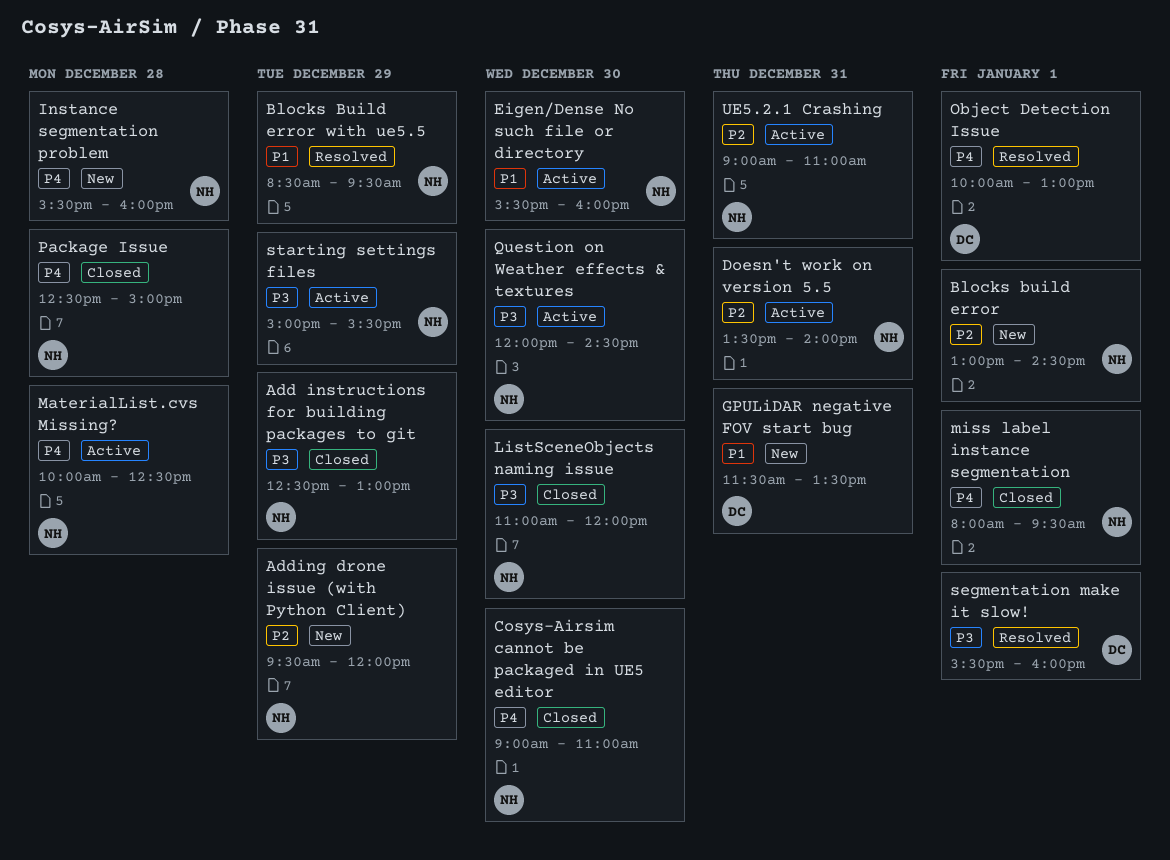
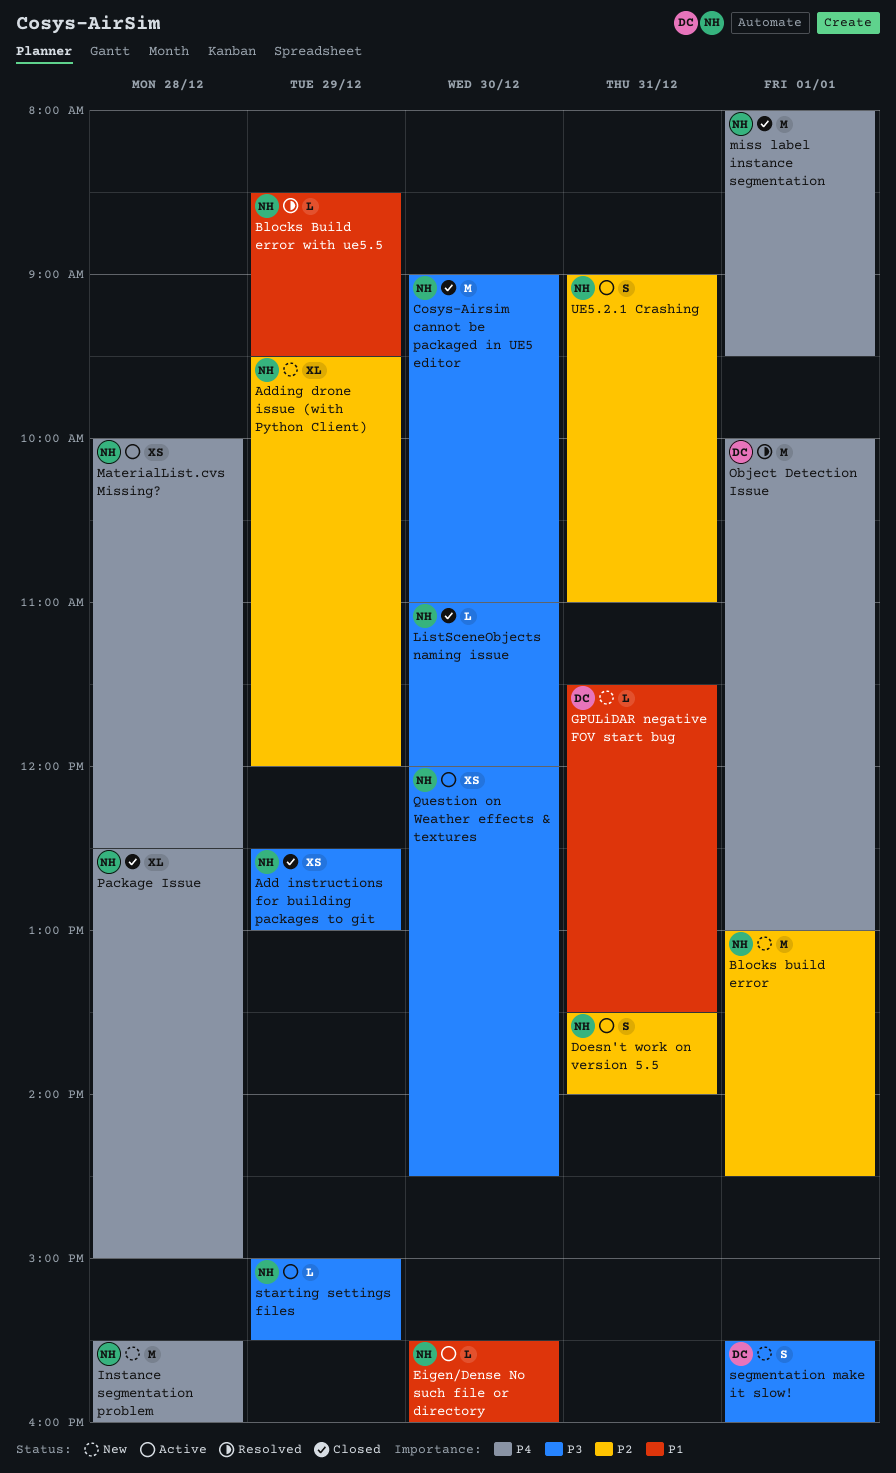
Cosys-Airsim cannot be packaged in UE5 editor, priority: P4 -> P3
segmentation make it slow!, status: Resolved -> New

